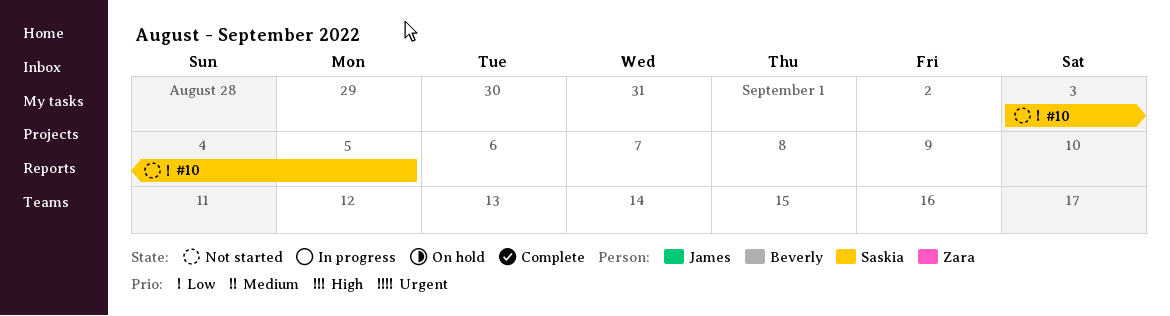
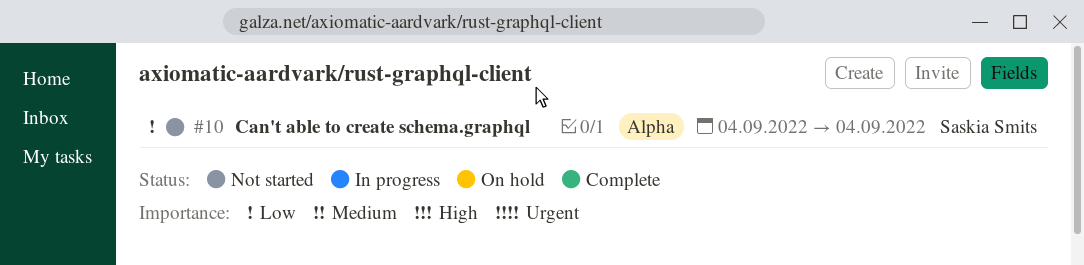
#10, start: Sep 3 -> Sep 4
#10, due: Sep 5 -> Sep 4

